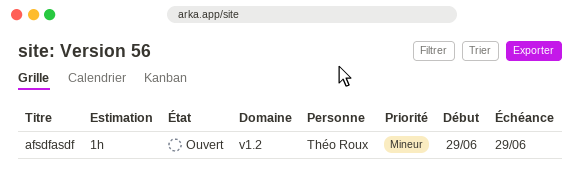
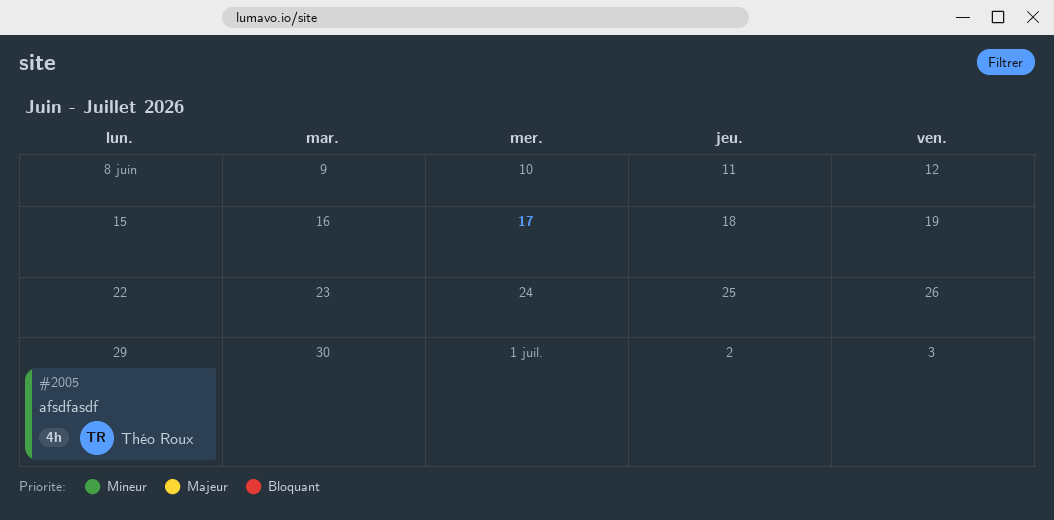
afsdfasdf, estimate: 1h -> 4h

